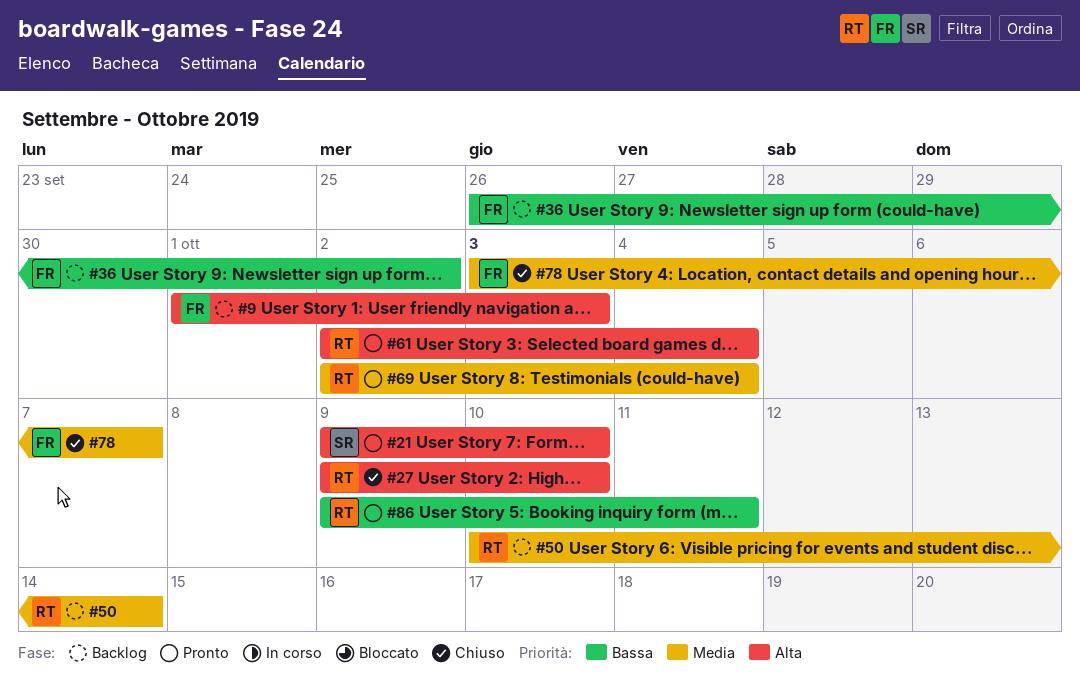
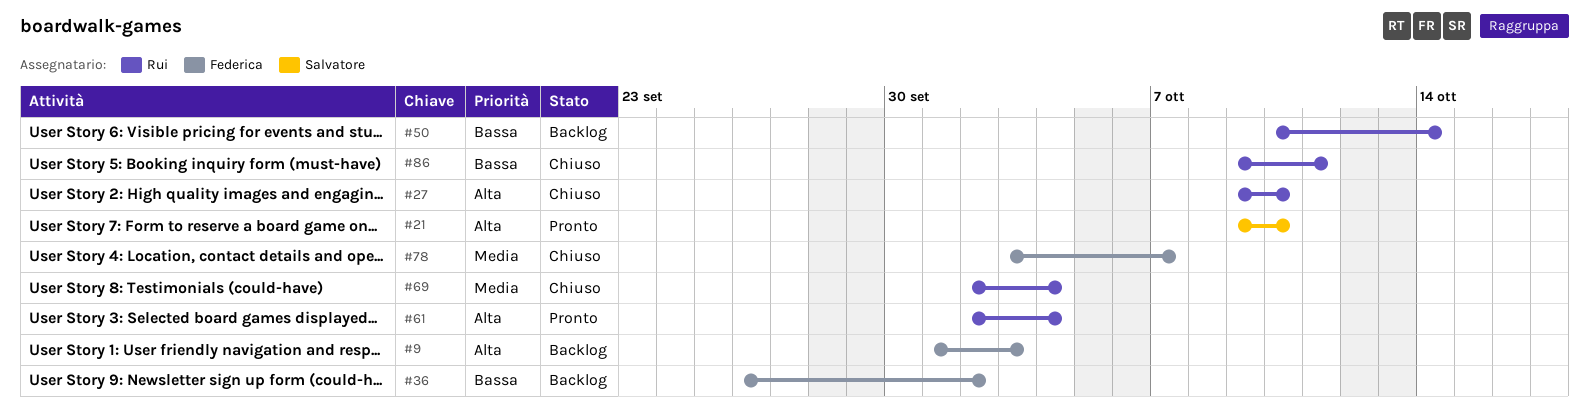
#50, priority: Media -> Bassa
#69, status: Pronto -> Chiuso
#86, status: Pronto -> Chiuso

